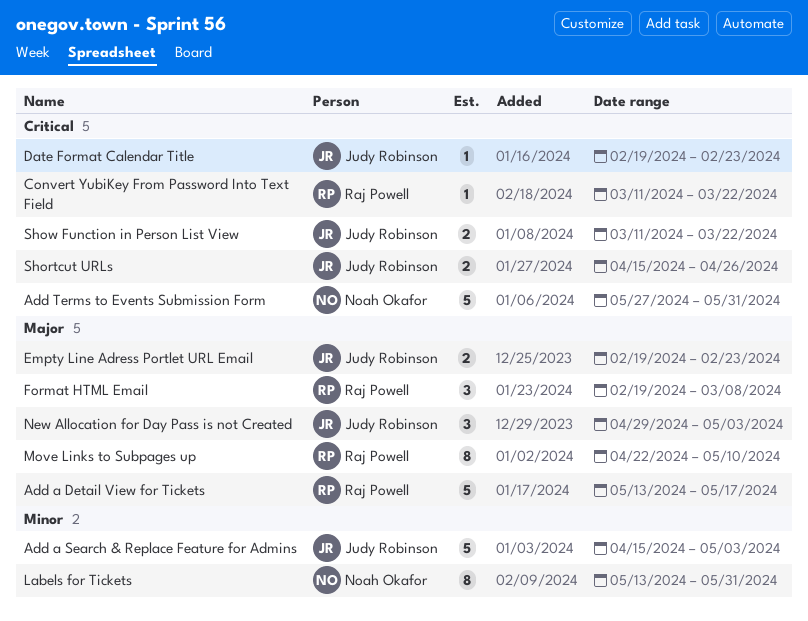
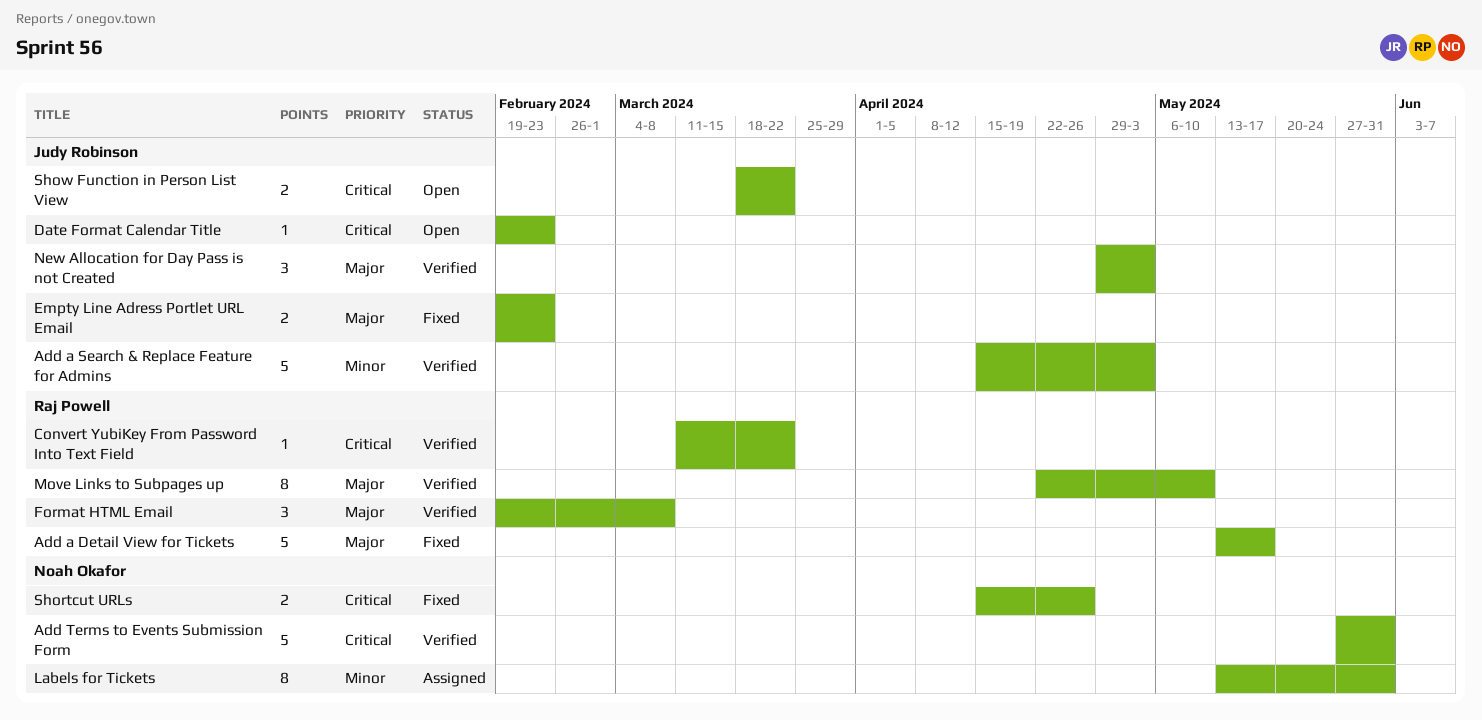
Shortcut URLs, owner: Judy Robinson -> Noah Okafor
Show Function in Person List View, start: Mar 11 -> Mar 18

